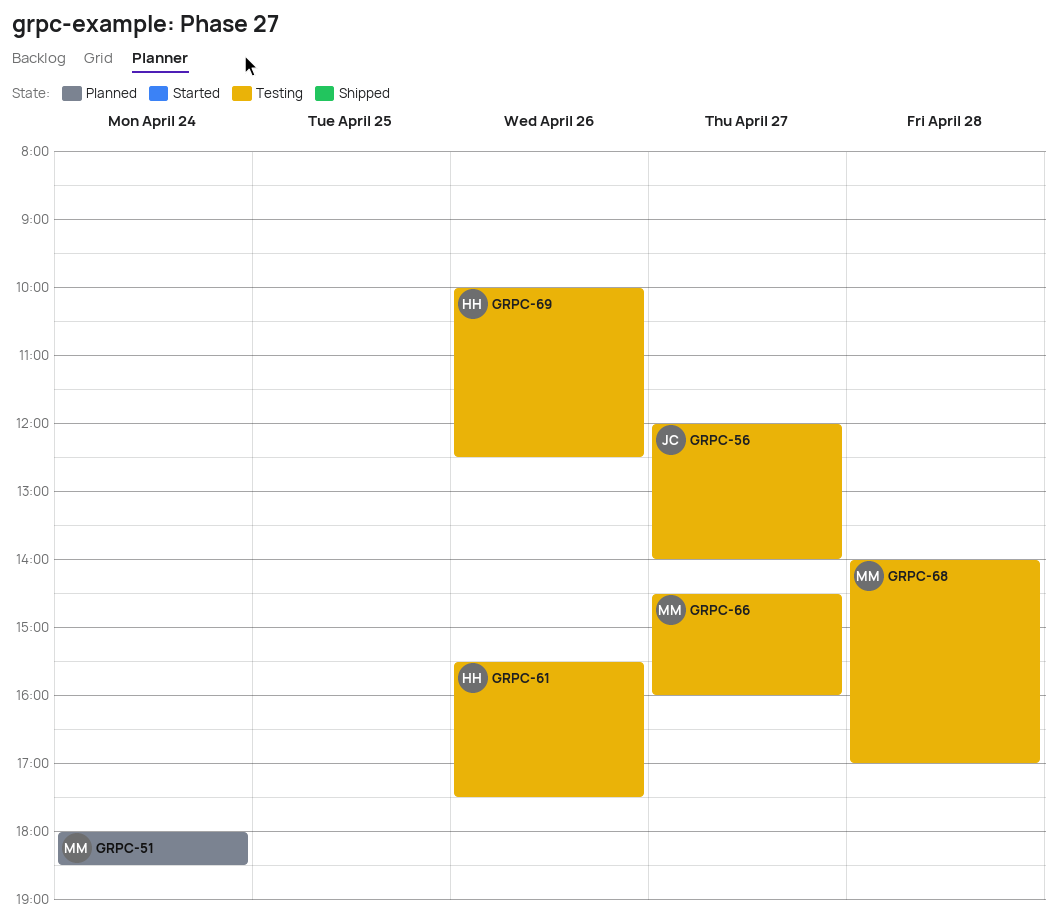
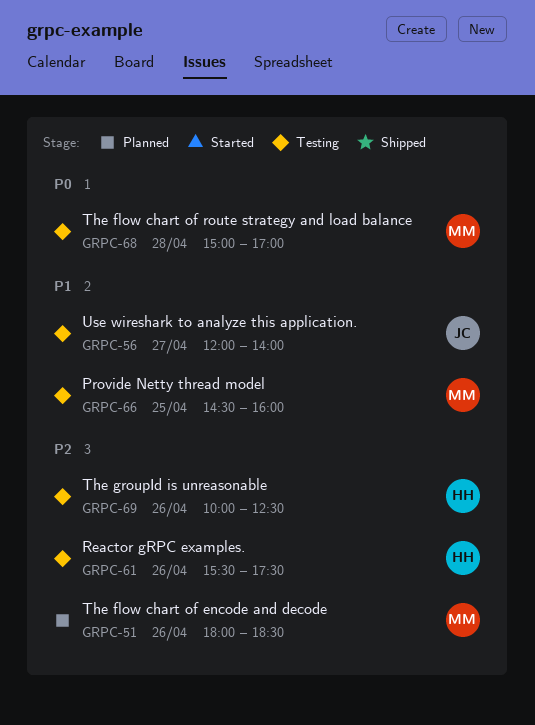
GRPC-51, day: Apr 24 -> Apr 26
GRPC-66, day: Apr 27 -> Apr 25
GRPC-68, begins: 14:00 -> 15:00

